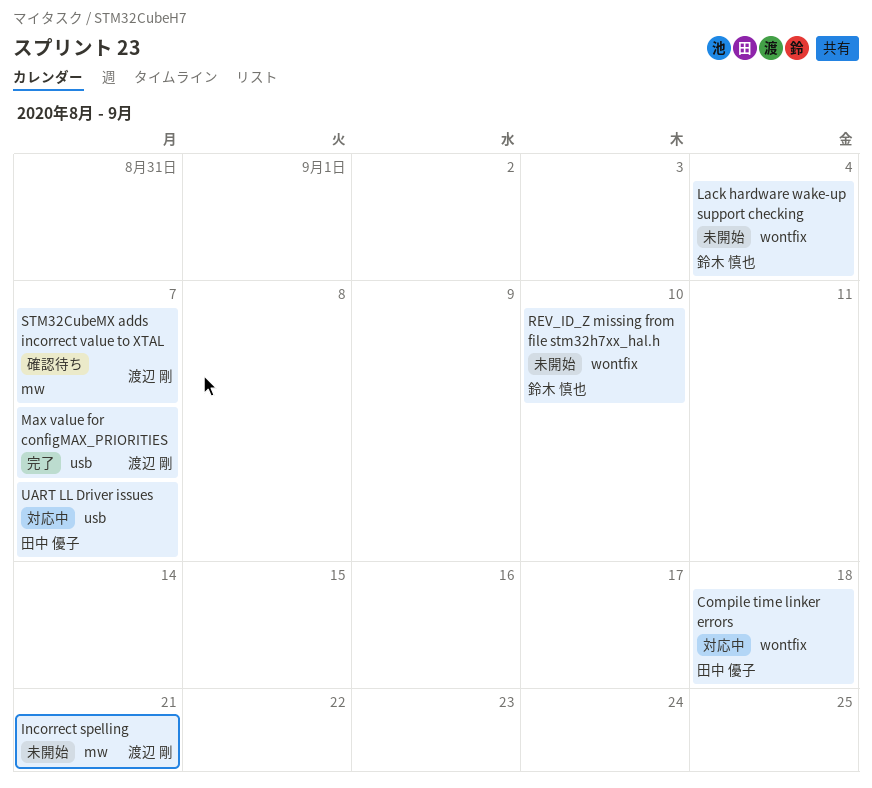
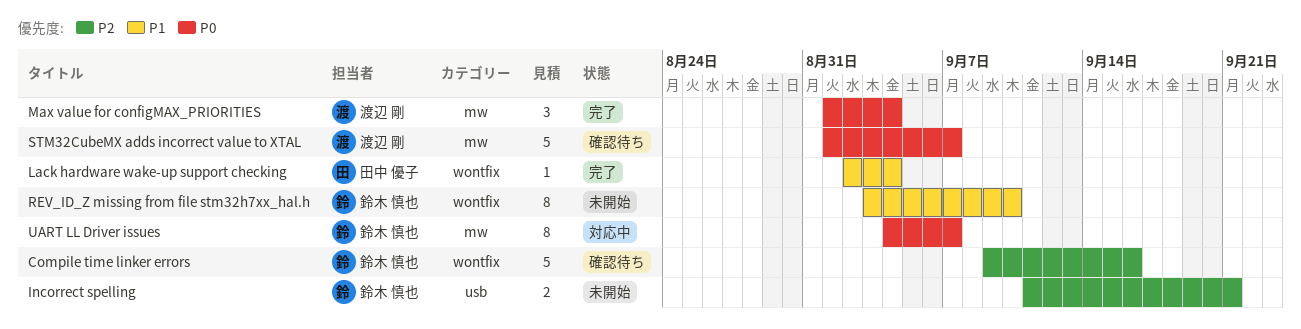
Compile time linker errors, status: 対応中 -> 確認待ち
Compile time linker errors, owner: 田中 優子 -> 鈴木 慎也
Compile time linker errors, due: Sep 18 -> Sep 16
Incorrect spelling, owner: 渡辺 剛 -> 鈴木 慎也
Incorrect spelling, label: mw -> usb
Lack hardware wake-up support checking, status: 未開始 -> 完了
Lack hardware wake-up support checking, owner: 鈴木 慎也 -> 田中 優子
Max value for configMAX_PRIORITIES, label: usb -> mw
Max value for configMAX_PRIORITIES, due: Sep 7 -> Sep 4
UART LL Driver issues, owner: 田中 優子 -> 鈴木 慎也
UART LL Driver issues, label: usb -> mw

